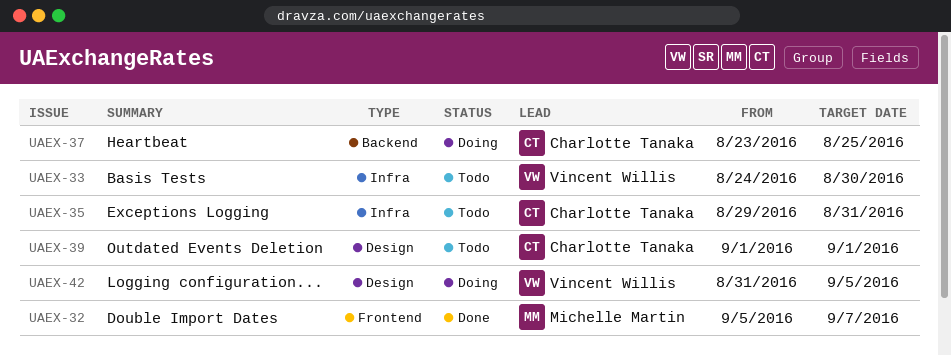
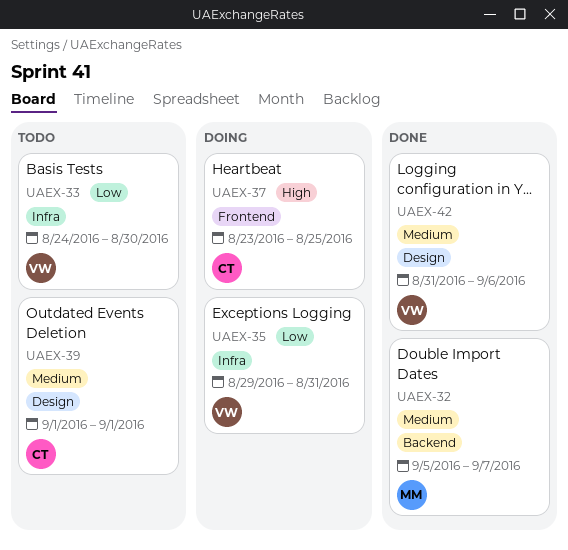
UAEX-32, label: Frontend -> Backend
UAEX-35, status: Todo -> Doing
UAEX-35, owner: Charlotte Tanaka -> Vincent Willis
UAEX-37, label: Backend -> Frontend
UAEX-42, status: Doing -> Done
UAEX-42, due: Sep 5 -> Sep 6

